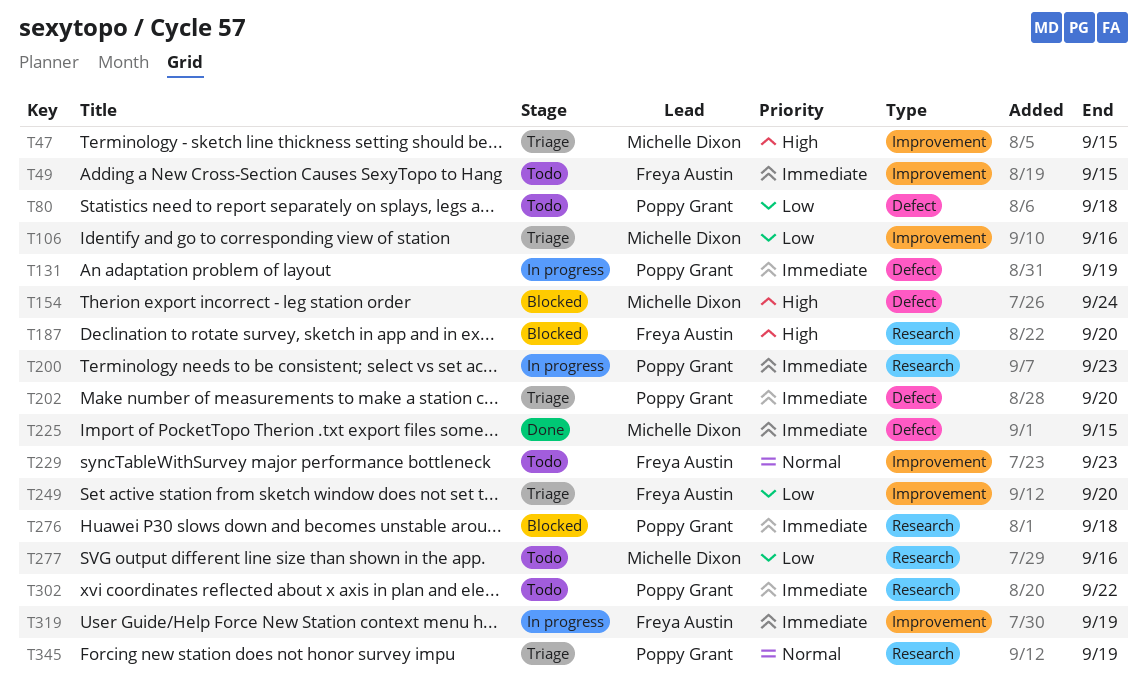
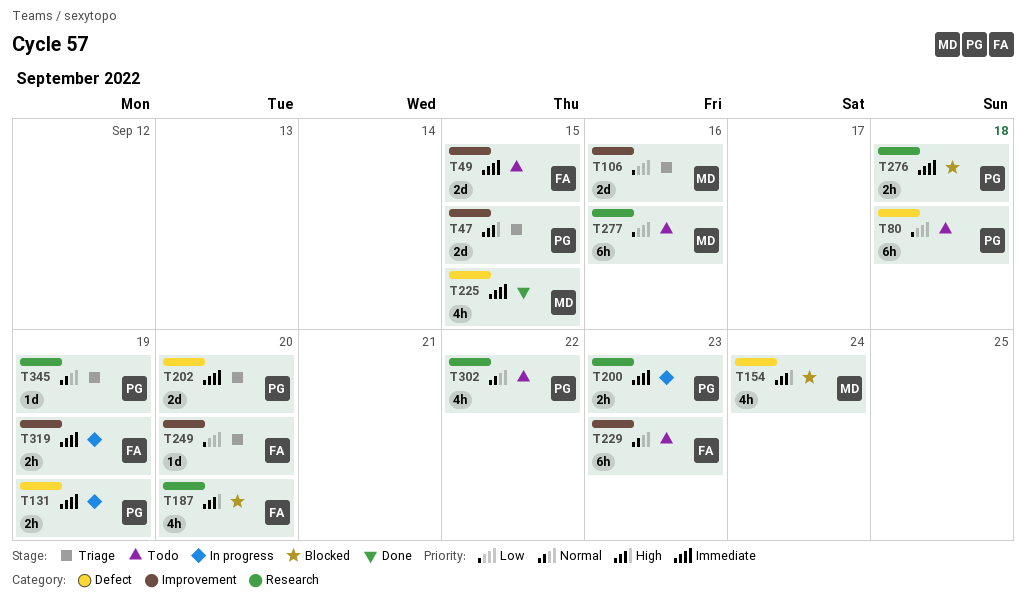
T47, owner: Michelle Dixon -> Poppy Grant
T302, priority: Immediate -> Normal

